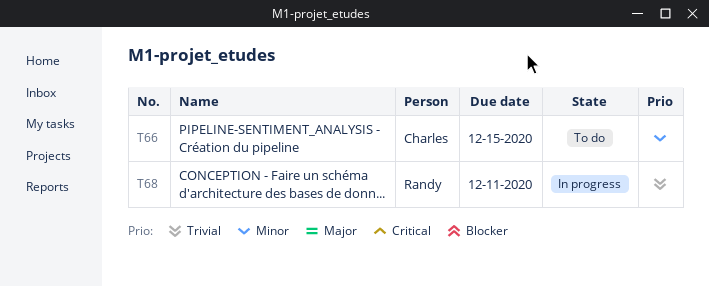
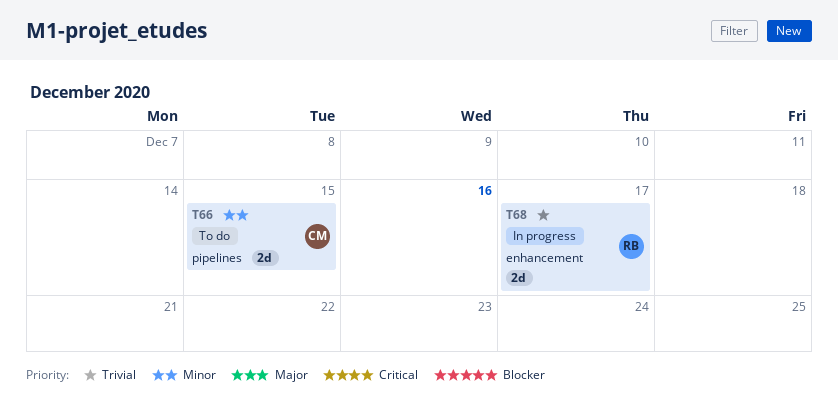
T68, due: Dec 11 -> Dec 17

